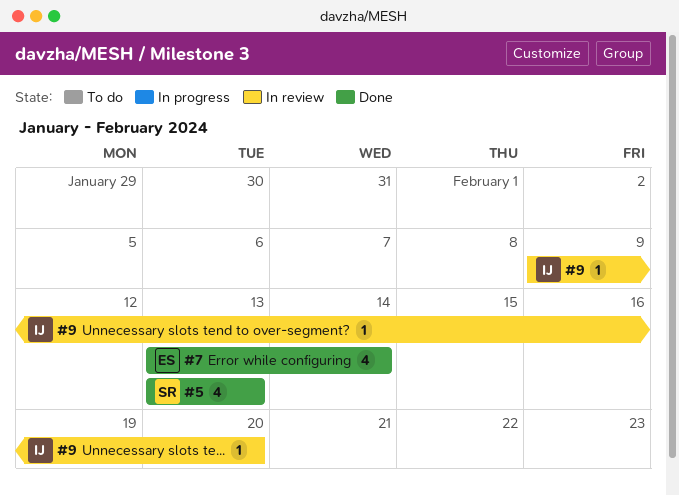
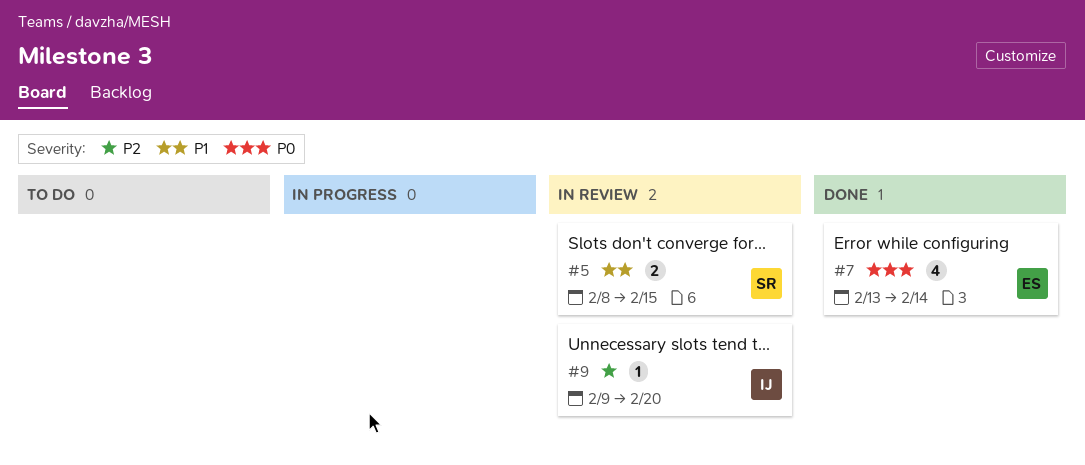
#5, status: Done -> In review
#5, estimate: 4 -> 2
#5, start: Feb 13 -> Feb 8
#5, due: Feb 13 -> Feb 15

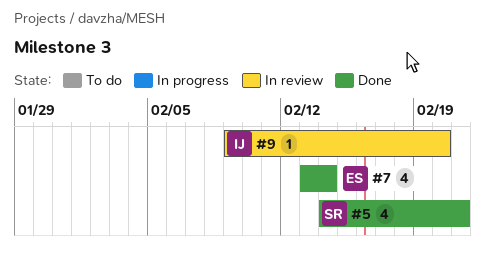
#5, status: In review -> Done
#5, estimate: 2 -> 4
#5, start: Feb 8 -> Feb 14
#5, due: Feb 15 -> Feb 21

